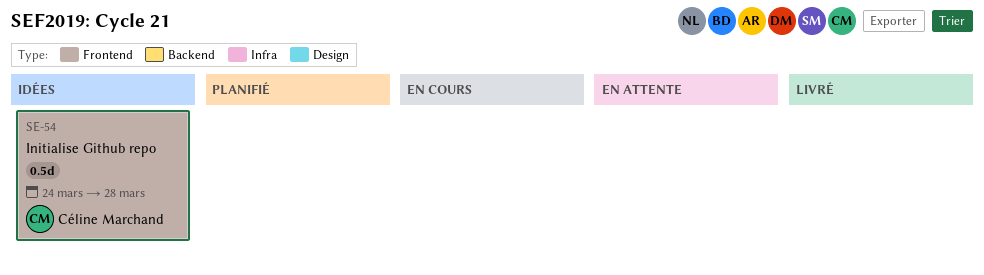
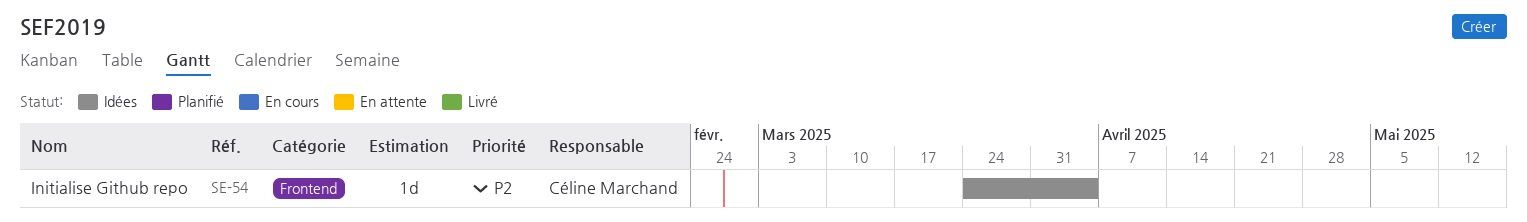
SE-54, estimate: 0.5d -> 1d
SE-54, due: Mar 28 -> Apr 4

